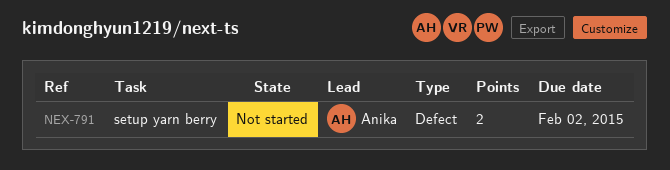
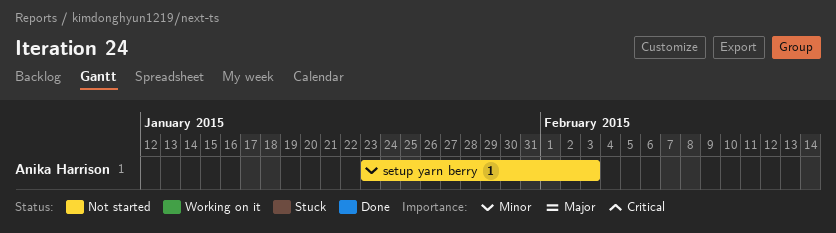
setup yarn berry, estimate: 2 -> 1
setup yarn berry, due: Feb 2 -> Feb 3

